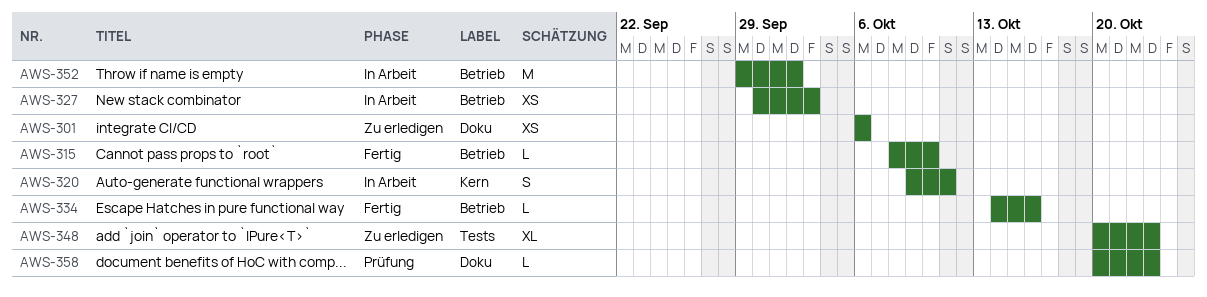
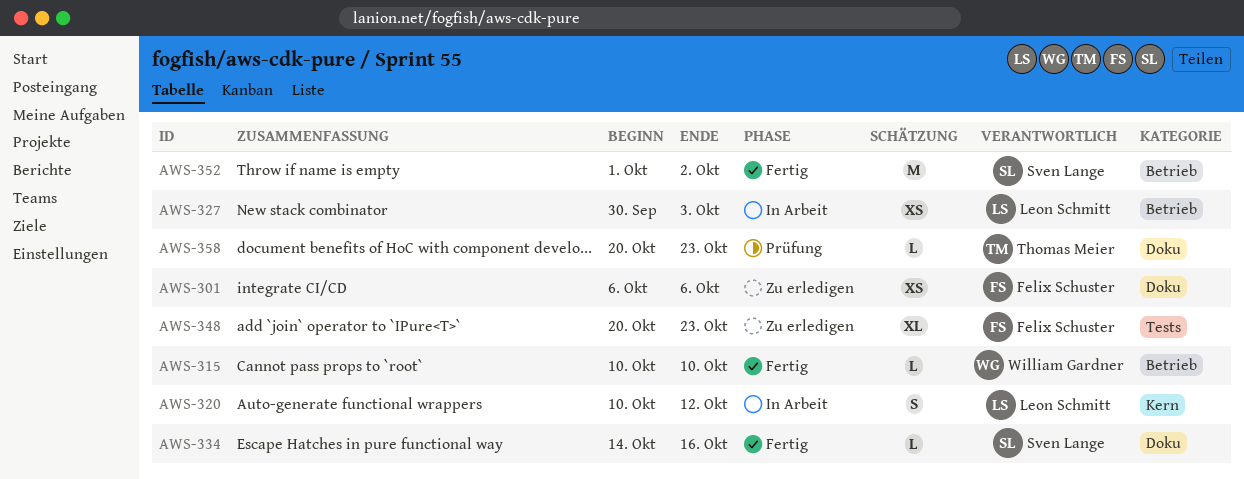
AWS-315, start: Oct 8 -> Oct 10
AWS-320, start: Oct 9 -> Oct 10
AWS-320, due: Oct 11 -> Oct 12
AWS-334, label: Betrieb -> Doku
AWS-352, status: In Arbeit -> Fertig
AWS-352, start: Sep 29 -> Oct 1

